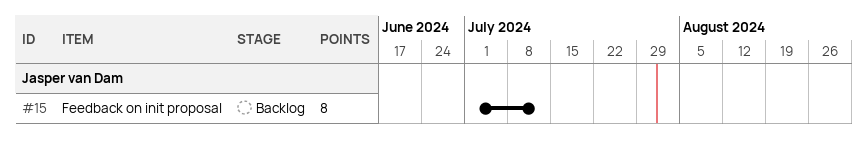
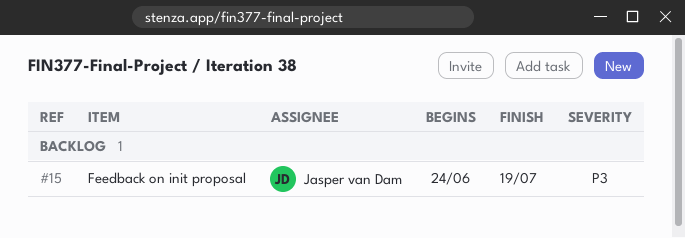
#15, start: Jul 1 -> Jun 24
#15, due: Jul 12 -> Jul 19

